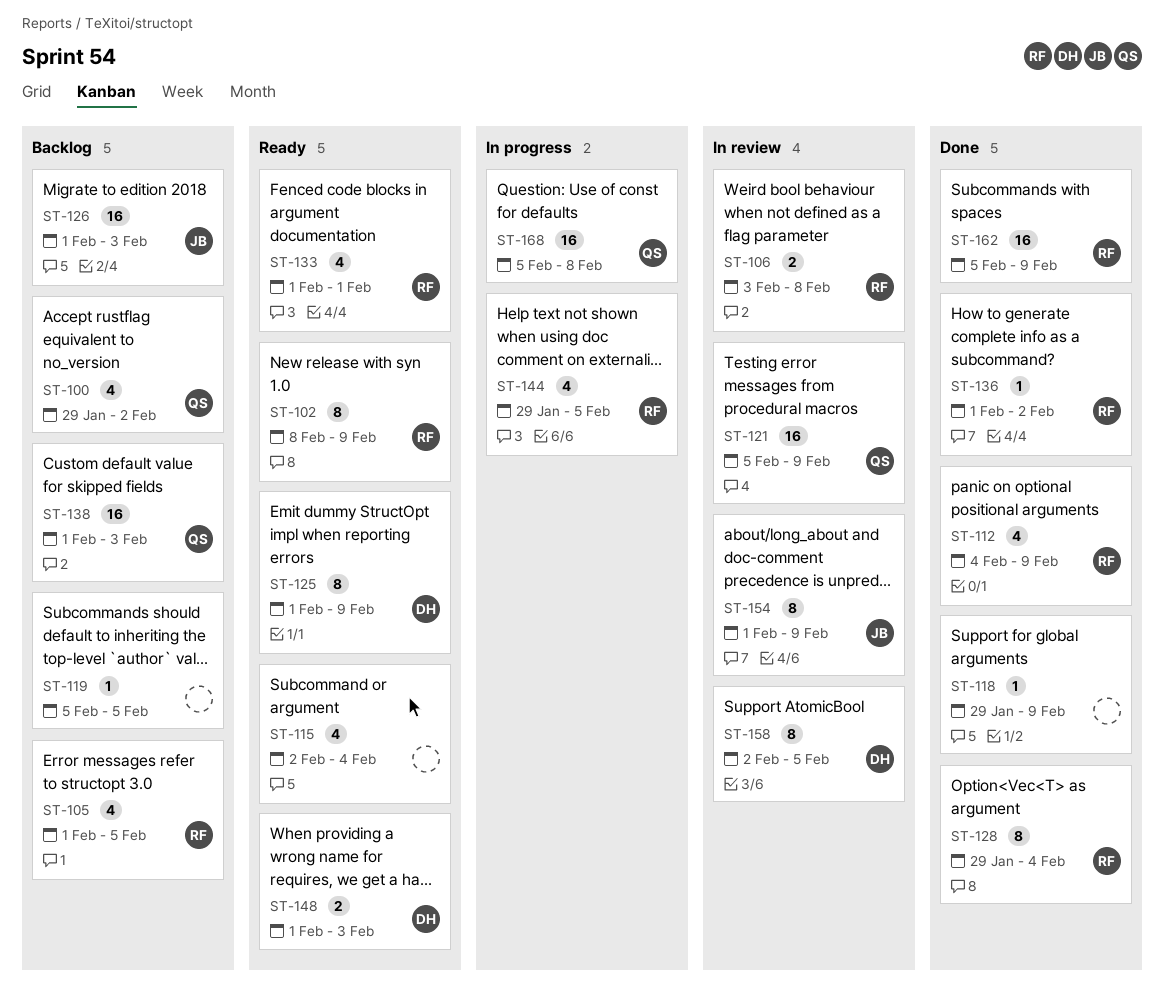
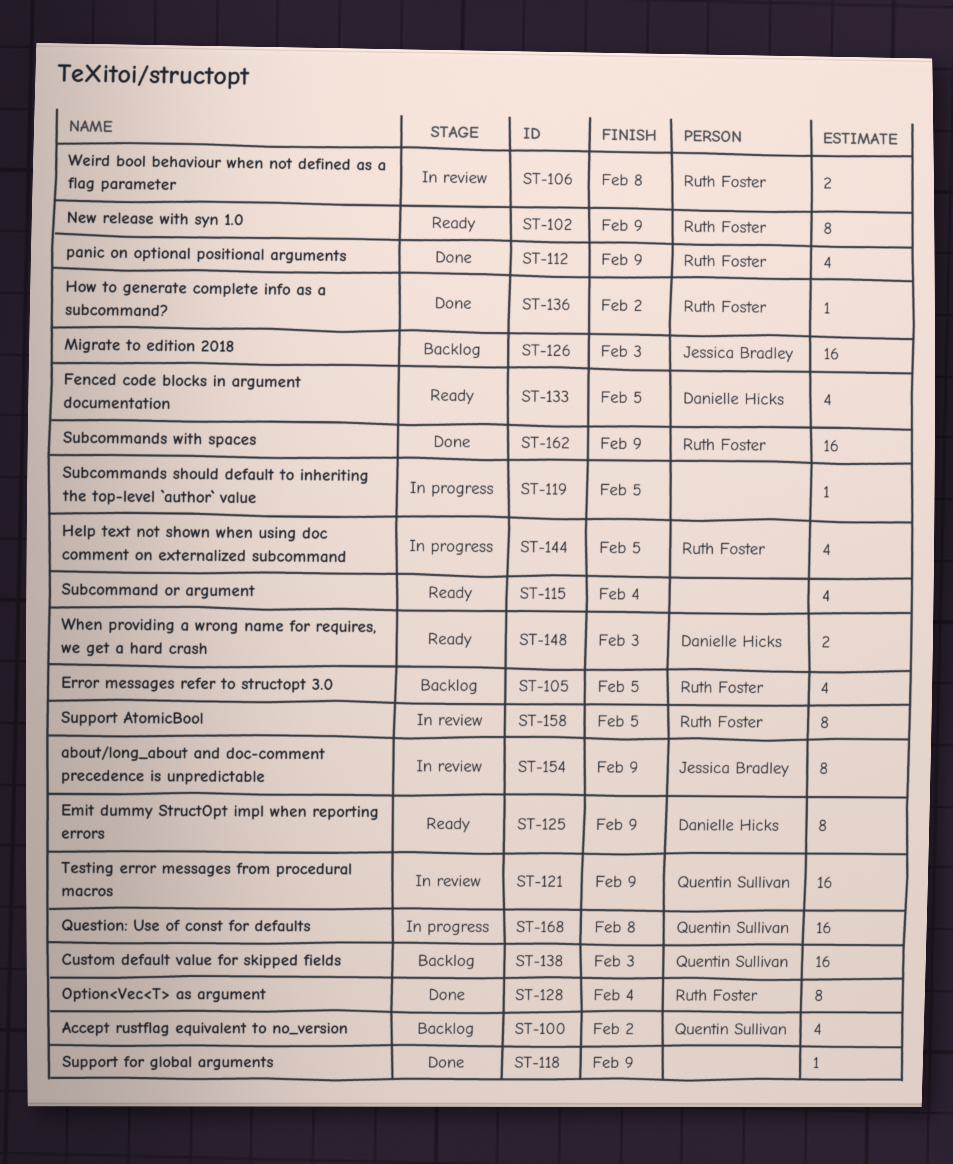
ST-119, status: Backlog -> In progress
ST-133, owner: Ruth Foster -> Danielle Hicks
ST-133, due: Feb 1 -> Feb 5
ST-158, owner: Danielle Hicks -> Ruth Foster

